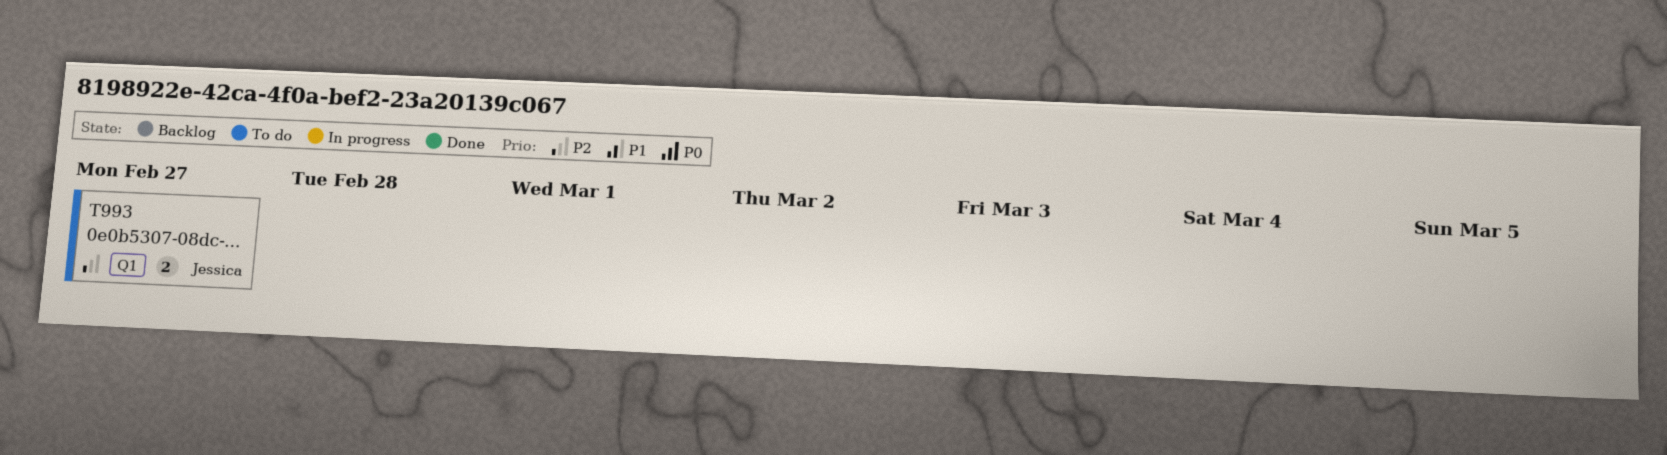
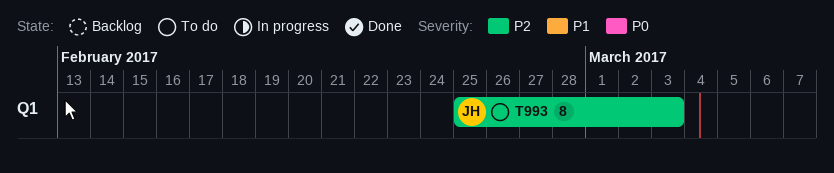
T993, estimate: 2 -> 8
T993, due: Feb 27 -> Mar 3

